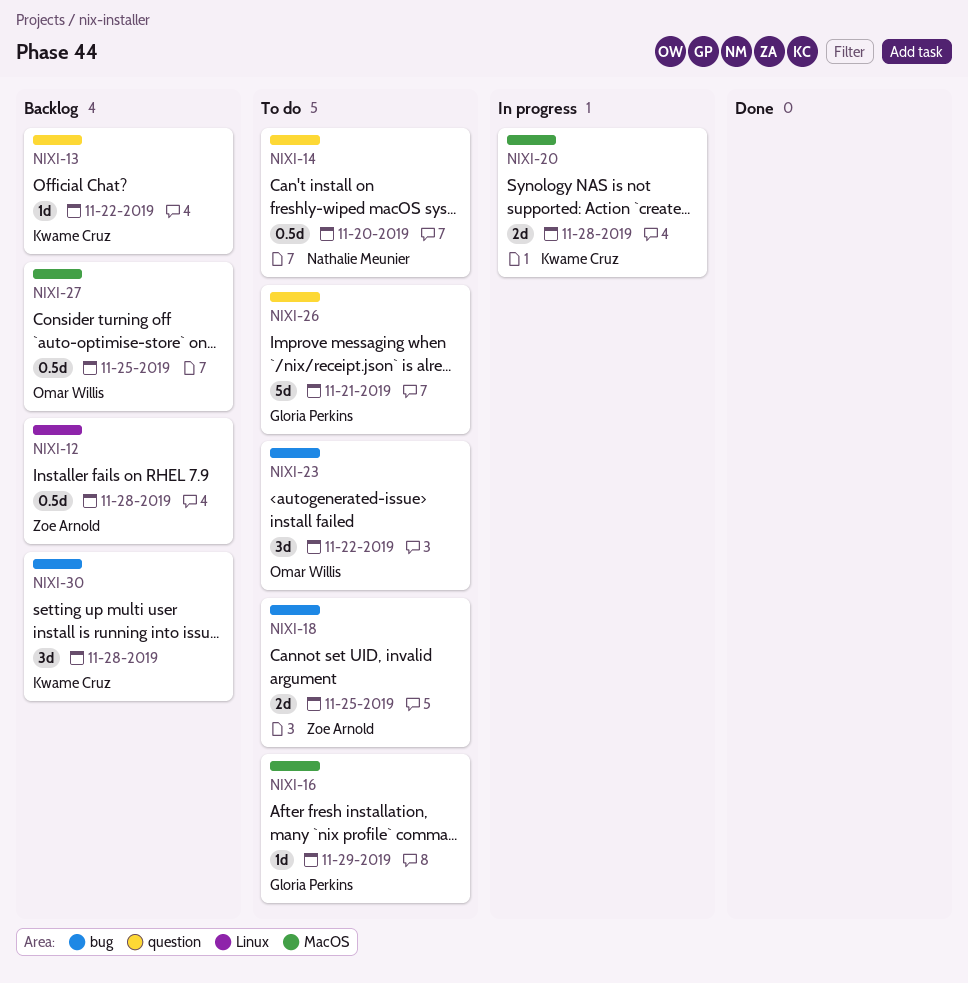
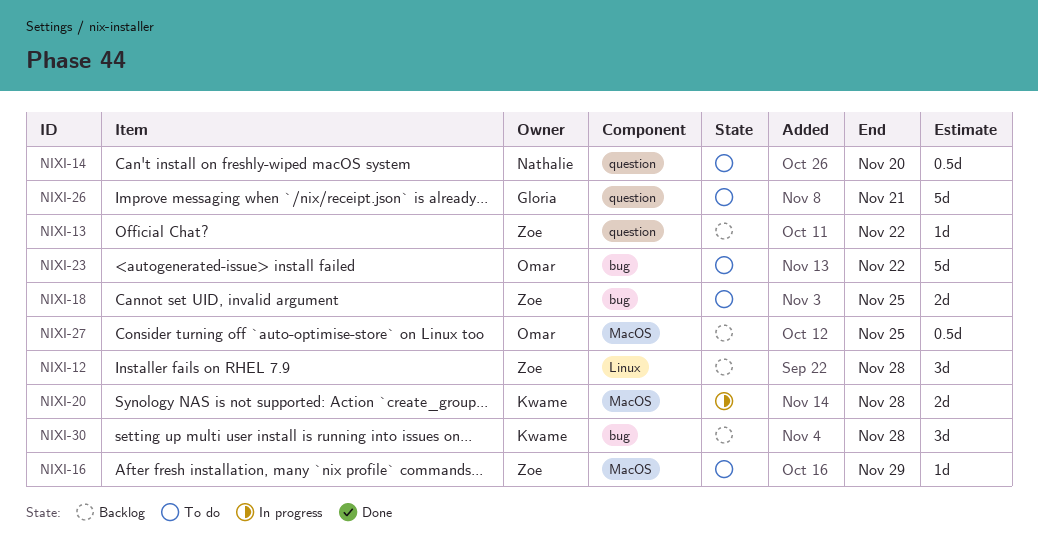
NIXI-12, estimate: 0.5d -> 3d
NIXI-13, owner: Kwame Cruz -> Zoe Arnold
NIXI-16, owner: Gloria Perkins -> Zoe Arnold
NIXI-23, estimate: 3d -> 5d

